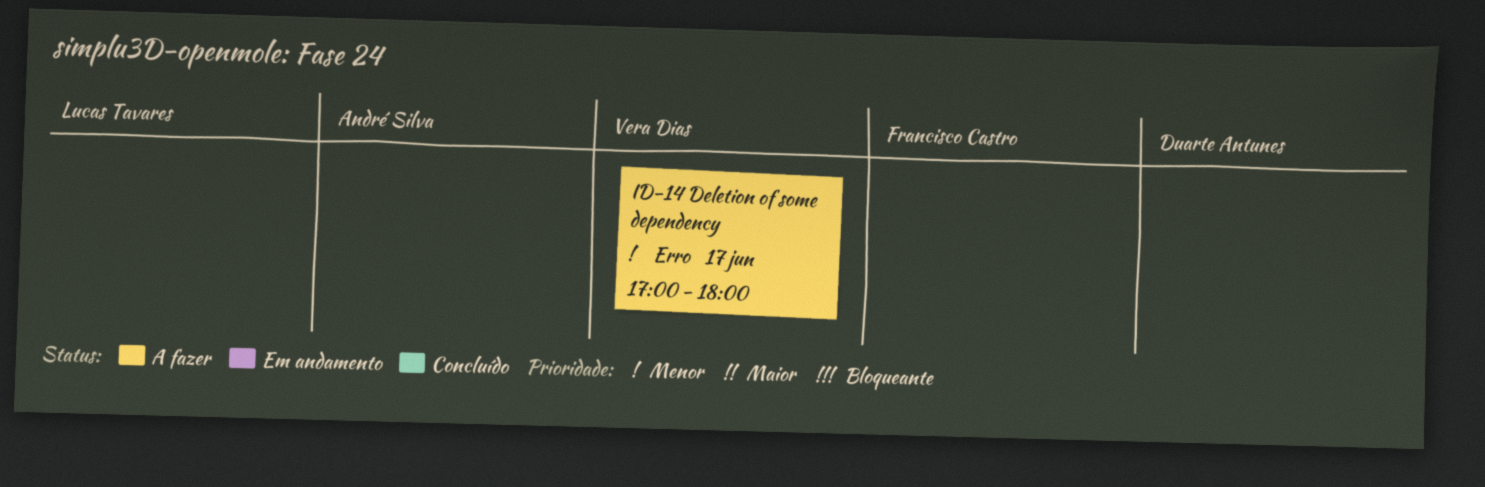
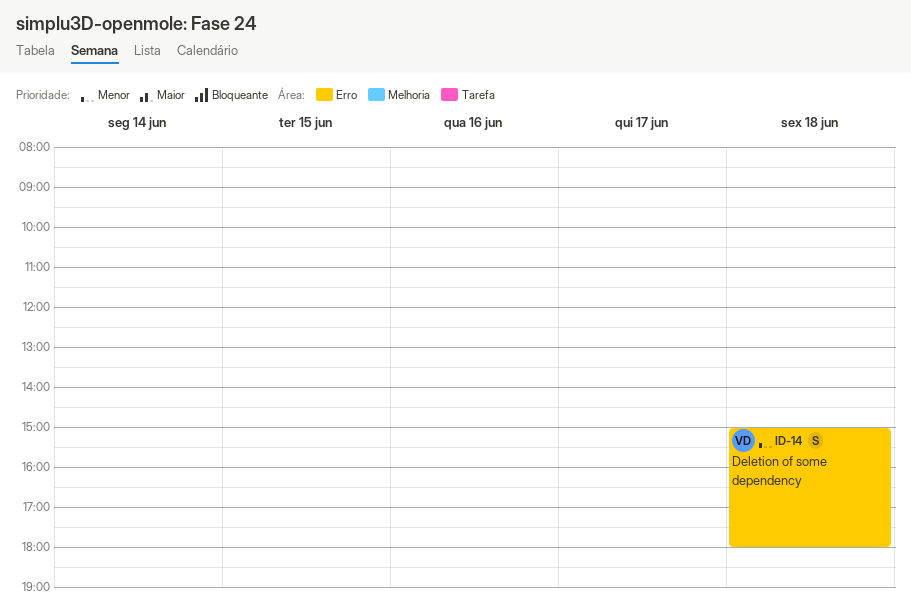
ID-14, day: Jun 17 -> Jun 18
ID-14, begins: 17:00 -> 15:00

